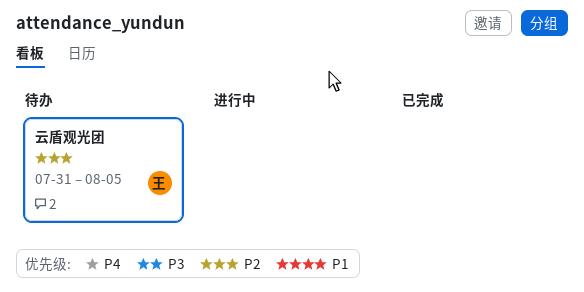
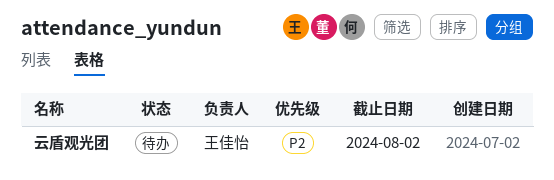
云盾观光团, due: Aug 5 -> Aug 2

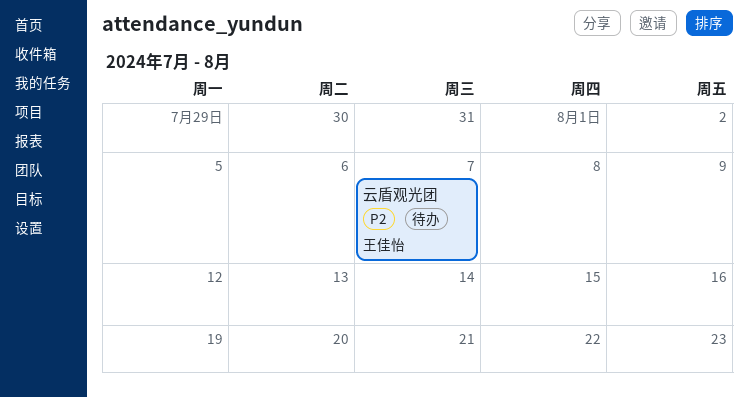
云盾观光团, due: Aug 2 -> Aug 7

